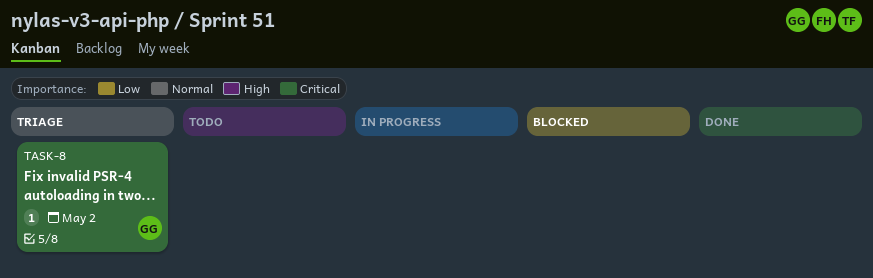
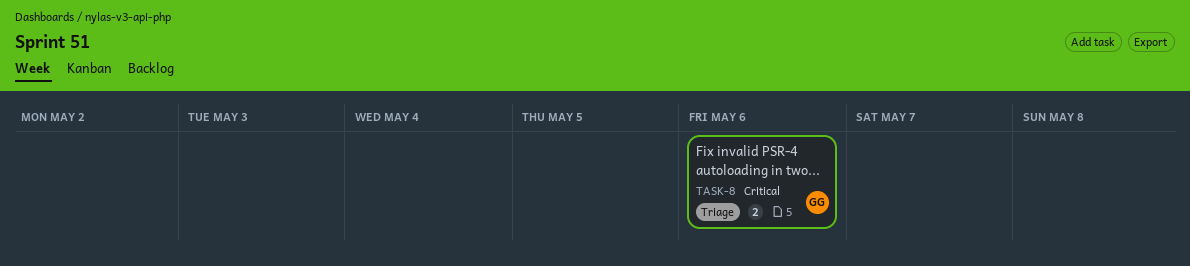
TASK-8, estimate: 1 -> 2
TASK-8, due: May 2 -> May 6

